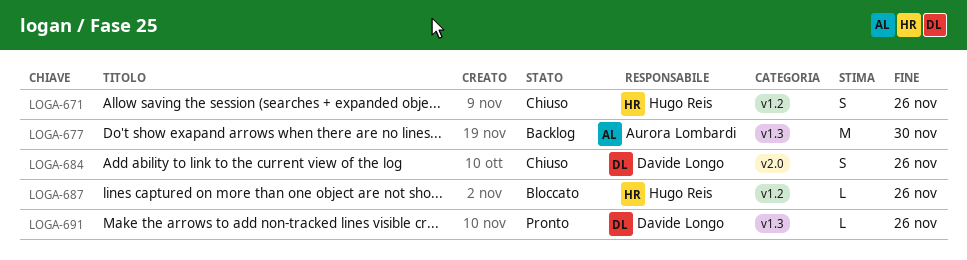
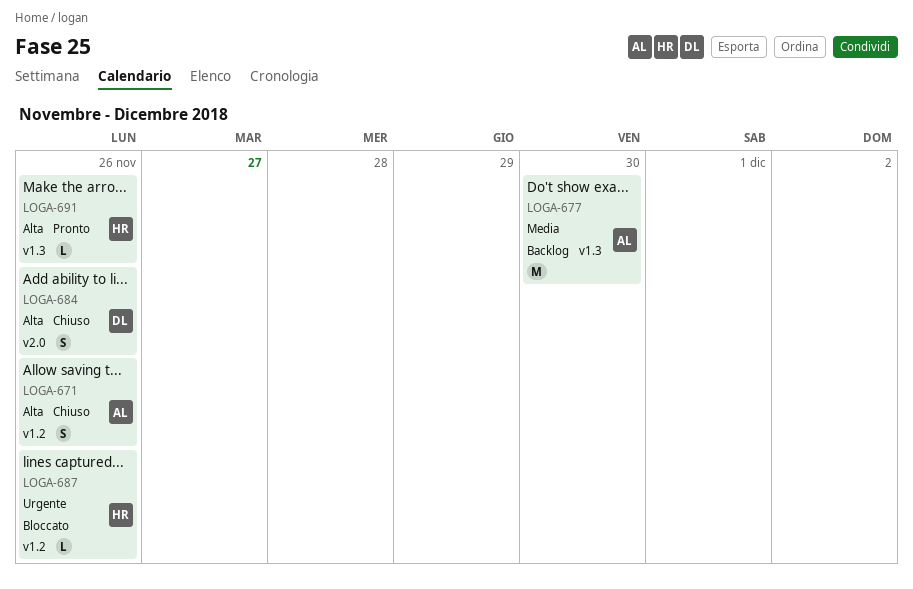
LOGA-671, owner: Hugo Reis -> Aurora Lombardi
LOGA-691, owner: Davide Longo -> Hugo Reis

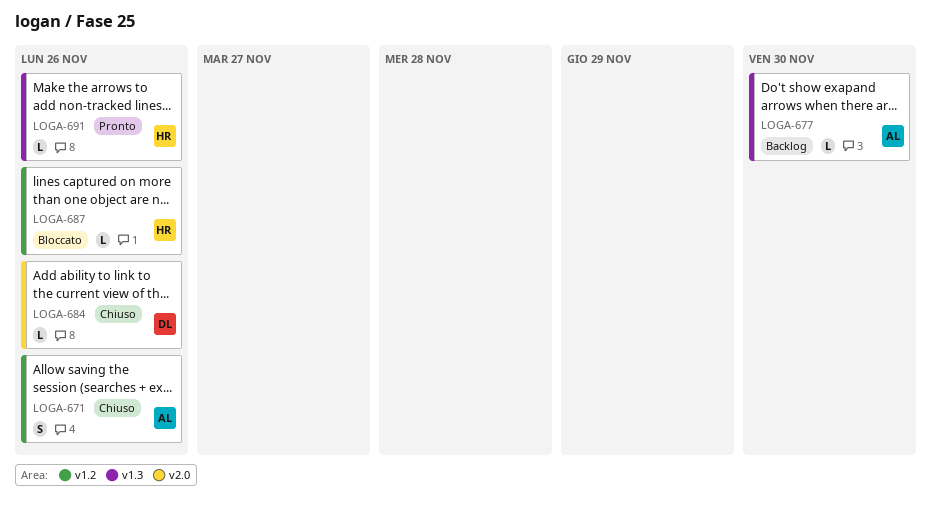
LOGA-677, estimate: M -> L
LOGA-684, estimate: S -> L

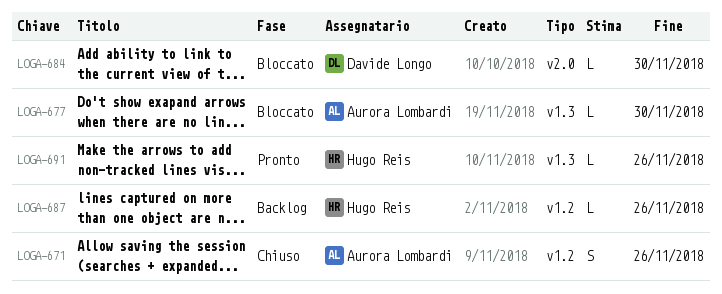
LOGA-677, status: Backlog -> Bloccato
LOGA-684, status: Chiuso -> Bloccato
LOGA-684, due: Nov 26 -> Nov 30
LOGA-687, status: Bloccato -> Backlog

